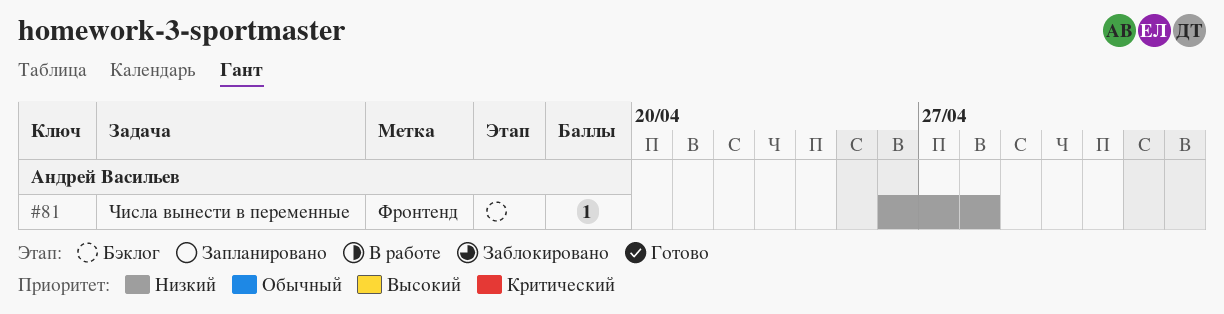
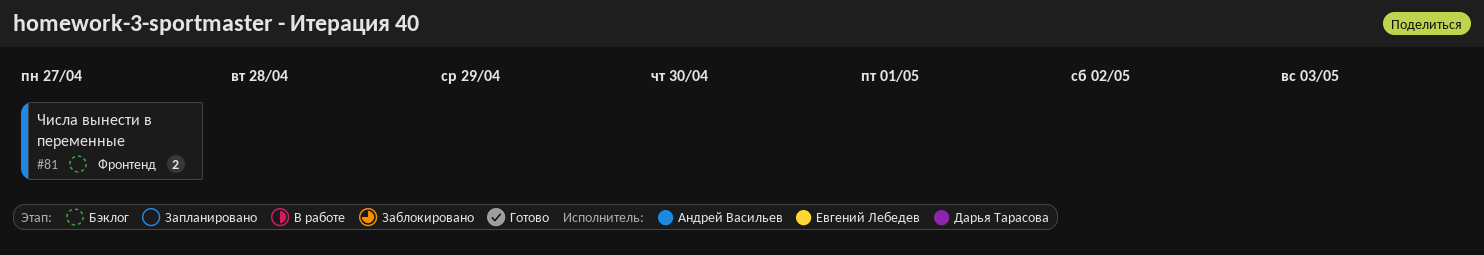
#81, estimate: 1 -> 2
#81, due: Apr 28 -> Apr 27

